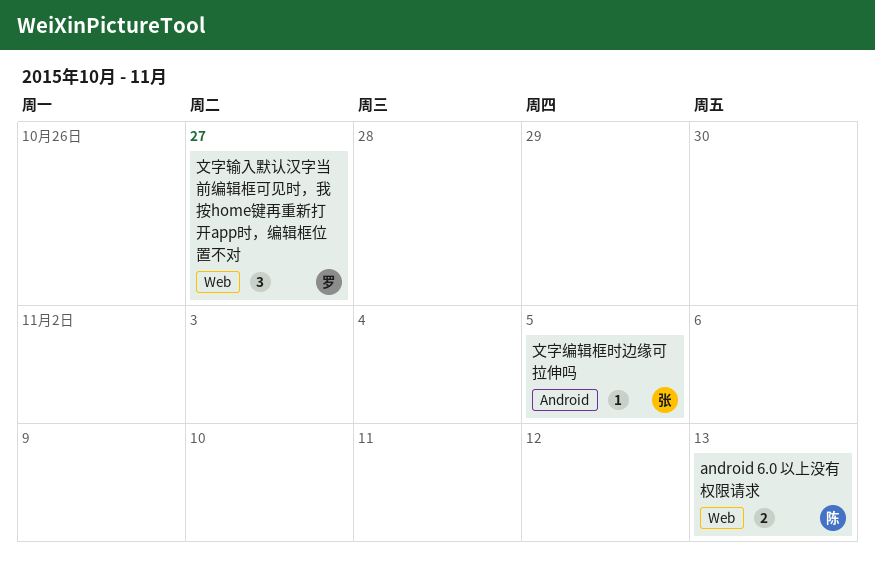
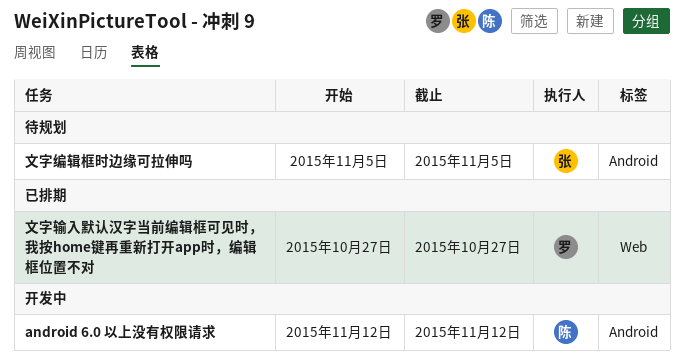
android 6.0 以上没有权限请求, label: Web -> Android
android 6.0 以上没有权限请求, due: Nov 13 -> Nov 12

